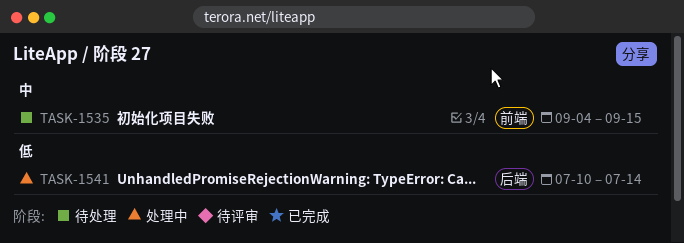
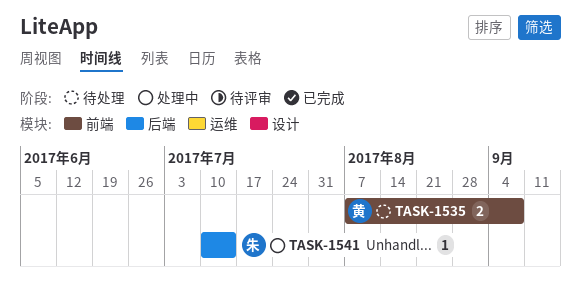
TASK-1535, start: Sep 4 -> Aug 7
TASK-1535, due: Sep 15 -> Sep 8

